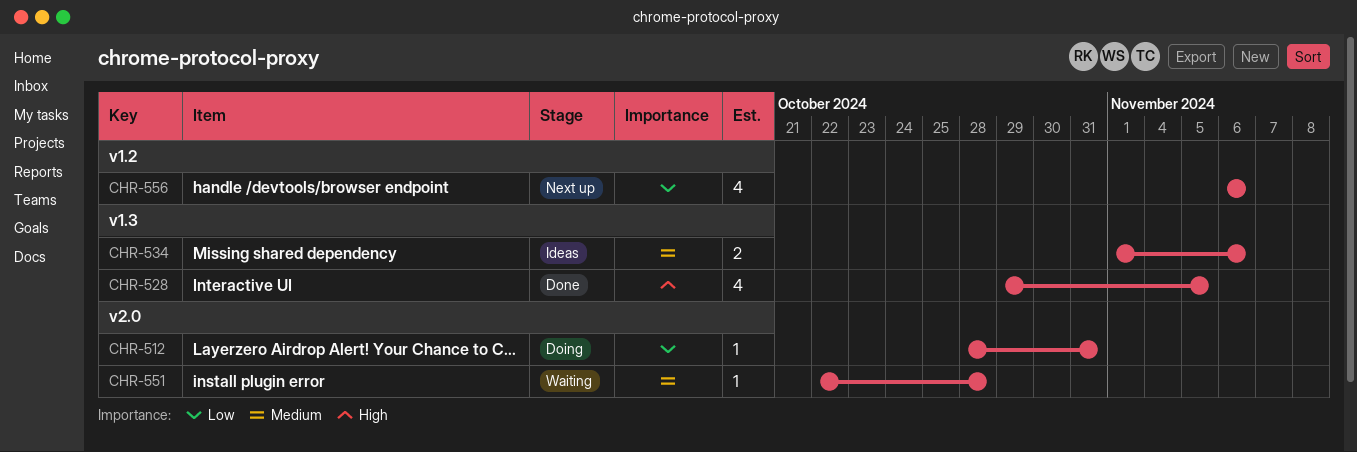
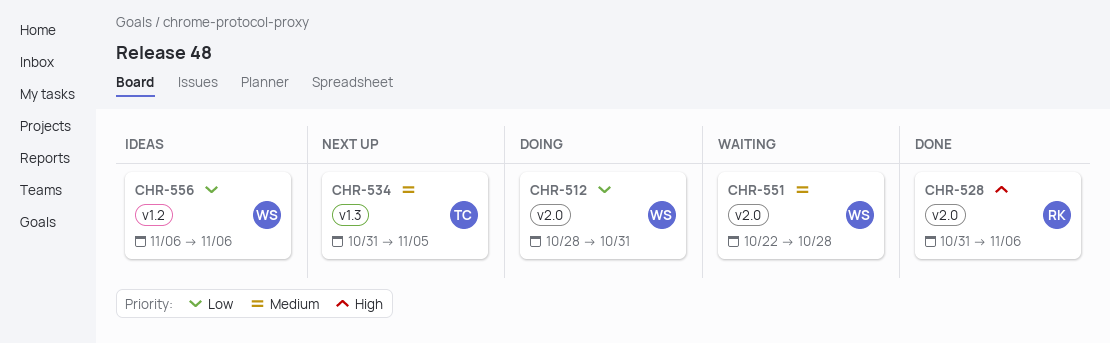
CHR-528, label: v1.3 -> v2.0
CHR-528, start: Oct 29 -> Oct 31
CHR-528, due: Nov 5 -> Nov 6
CHR-534, status: Ideas -> Next up
CHR-534, start: Nov 1 -> Oct 31
CHR-534, due: Nov 6 -> Nov 5
CHR-556, status: Next up -> Ideas

